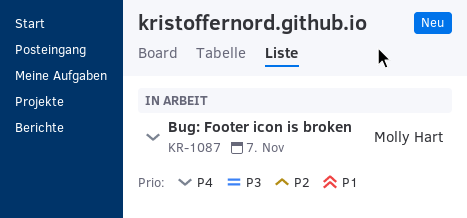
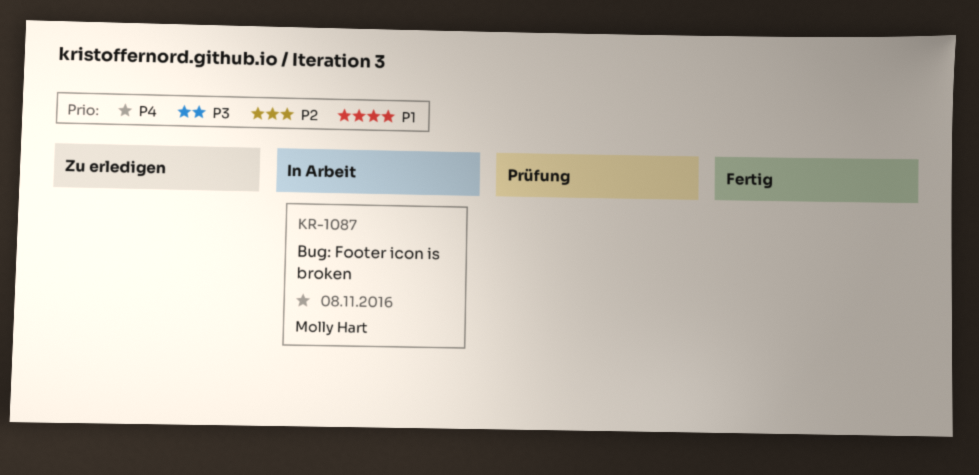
KR-1087, due: Nov 7 -> Nov 8

